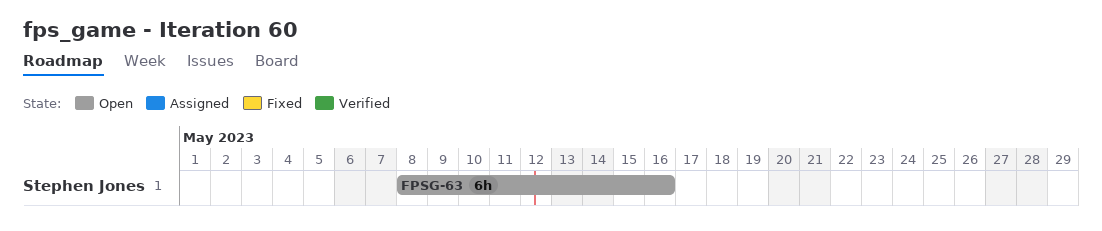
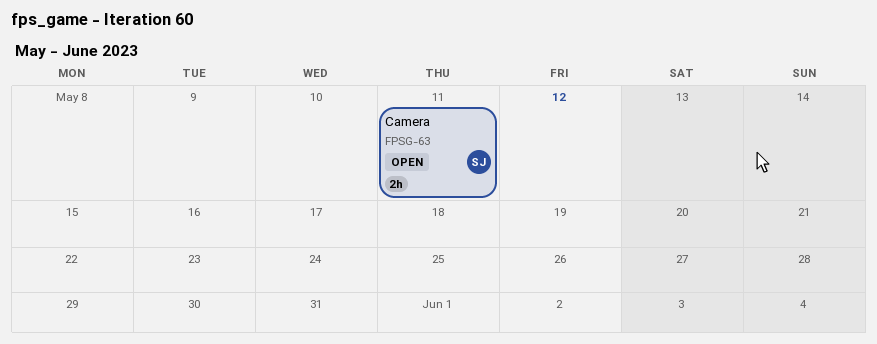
FPSG-63, estimate: 6h -> 2h
FPSG-63, due: May 16 -> May 11

